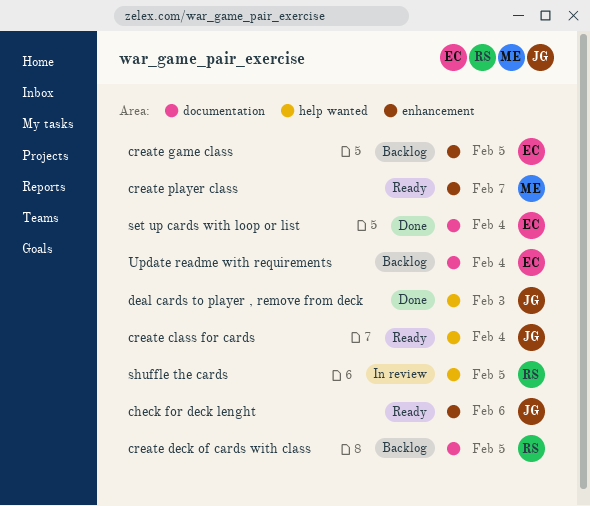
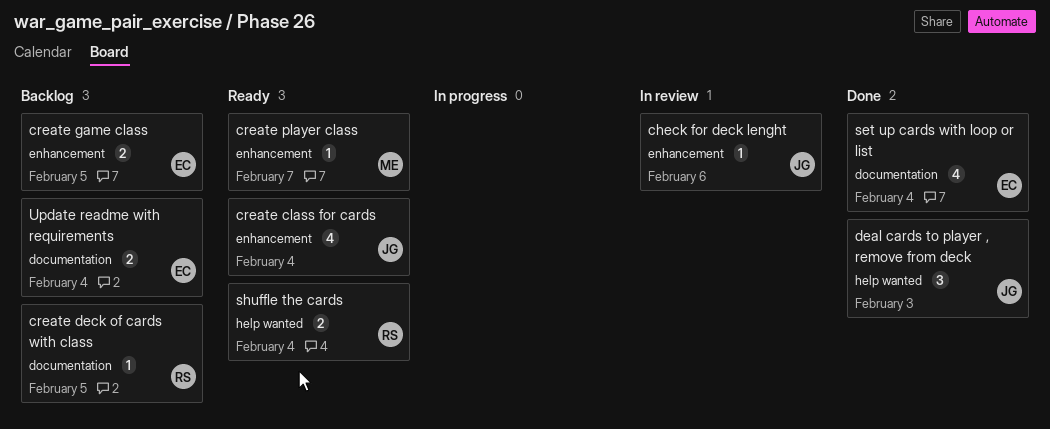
check for deck lenght, status: Ready -> In review
create class for cards, label: help wanted -> enhancement
shuffle the cards, status: In review -> Ready
shuffle the cards, due: Feb 5 -> Feb 4

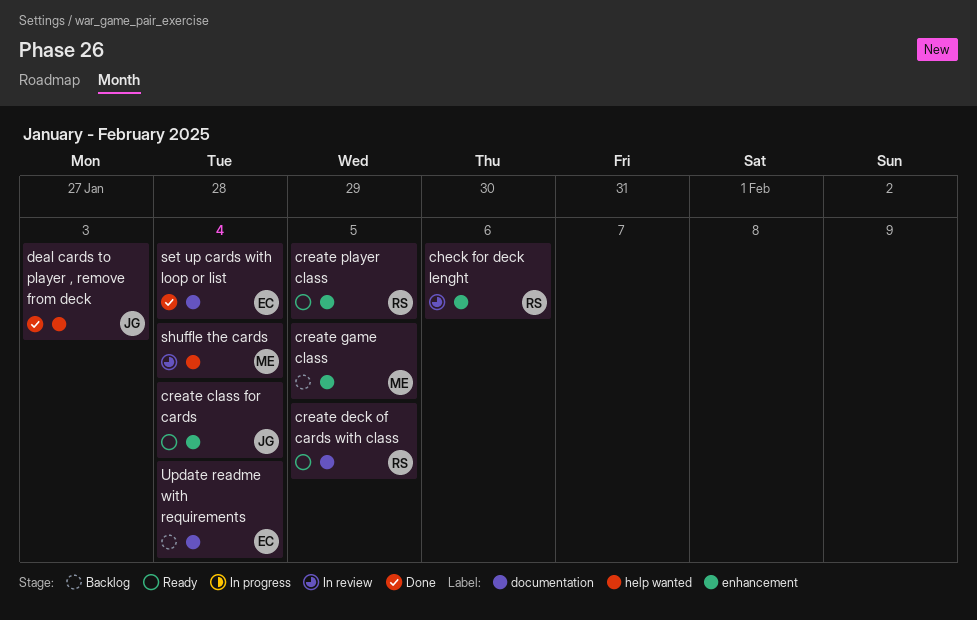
check for deck lenght, owner: JG -> RS
create deck of cards with class, status: Backlog -> Ready
create game class, owner: EC -> ME
create player class, owner: ME -> RS
create player class, due: Feb 7 -> Feb 5
shuffle the cards, status: Ready -> In review
shuffle the cards, owner: RS -> ME

